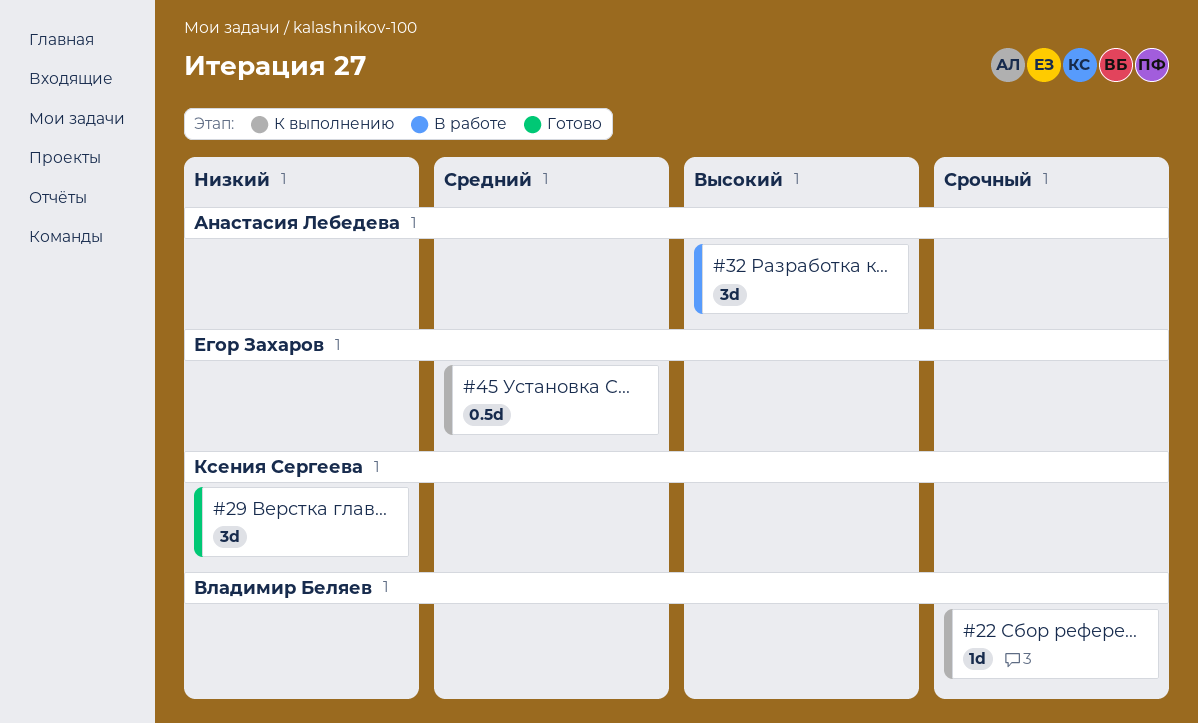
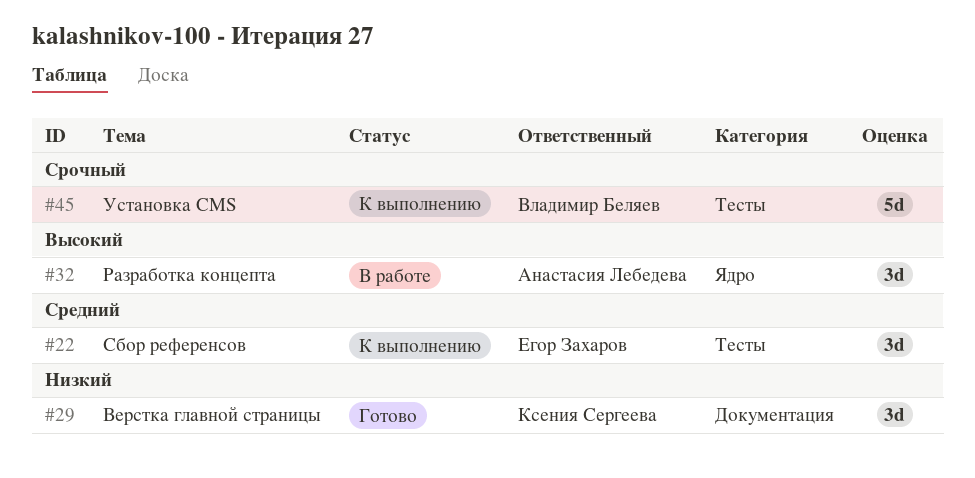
#22, owner: Владимир Беляев -> Егор Захаров
#22, priority: Срочный -> Средний
#22, estimate: 1d -> 3d
#45, owner: Егор Захаров -> Владимир Беляев
#45, priority: Средний -> Срочный
#45, estimate: 0.5d -> 5d

